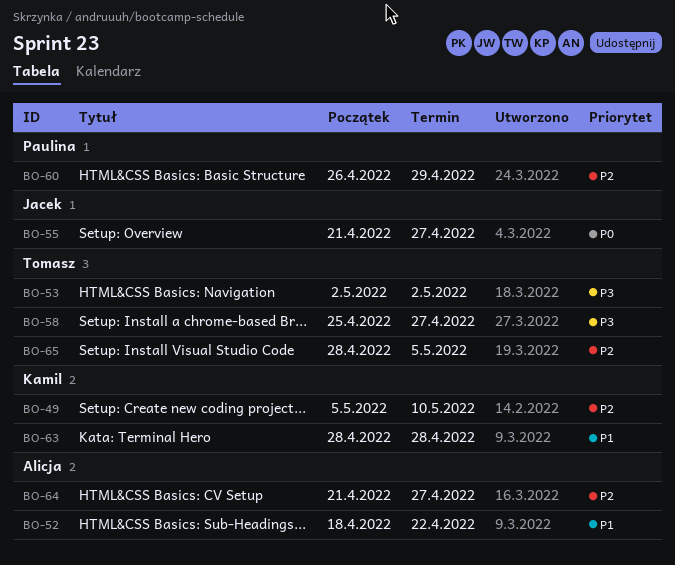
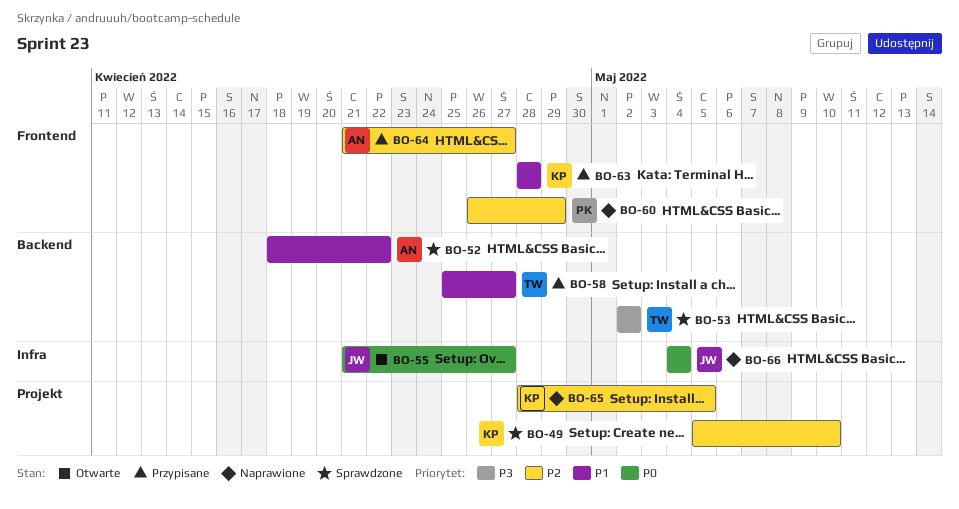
BO-58, priority: P3 -> P1
BO-65, owner: Tomasz -> Kamil
BO-66: none -> present

